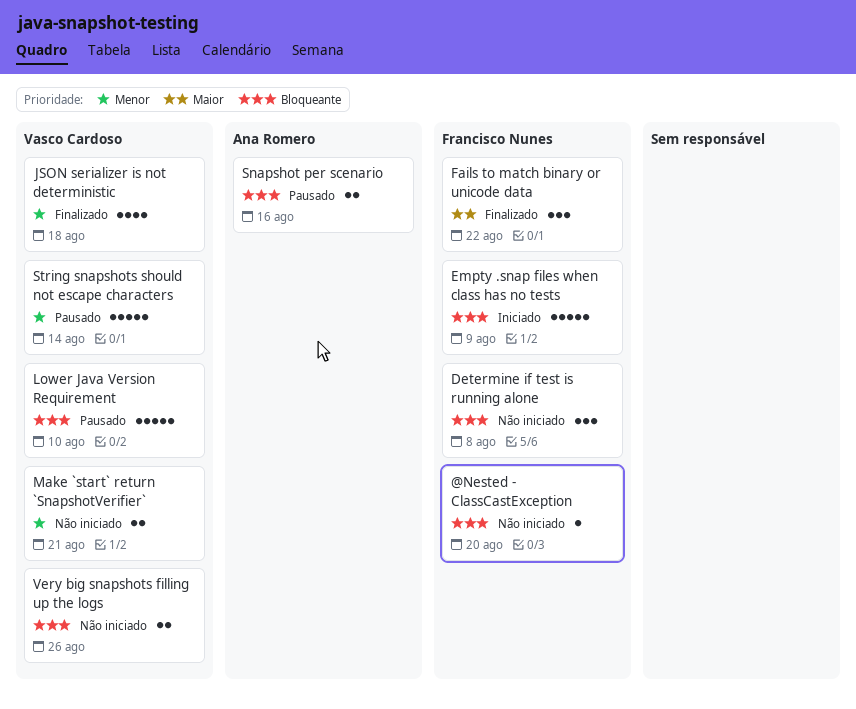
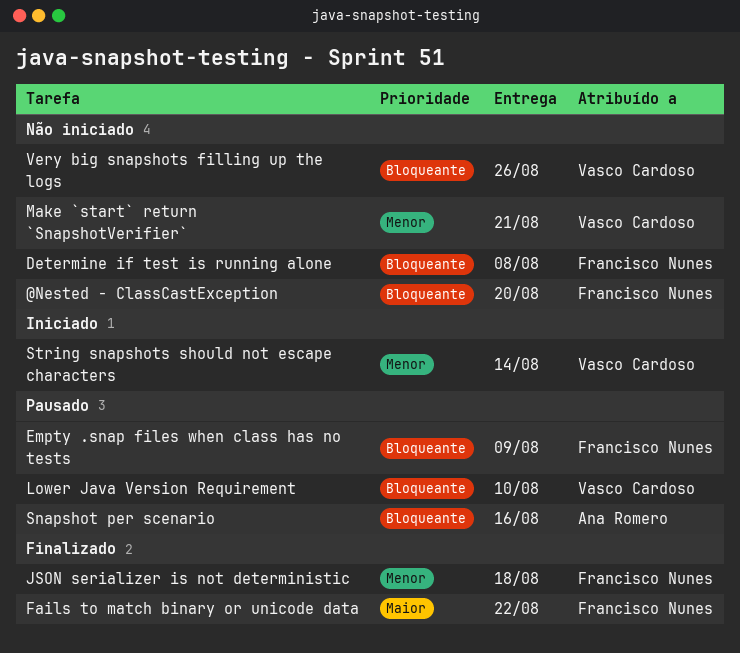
Empty .snap files when class has no tests, status: Iniciado -> Pausado
JSON serializer is not deterministic, owner: Vasco Cardoso -> Francisco Nunes
String snapshots should not escape characters, status: Pausado -> Iniciado

